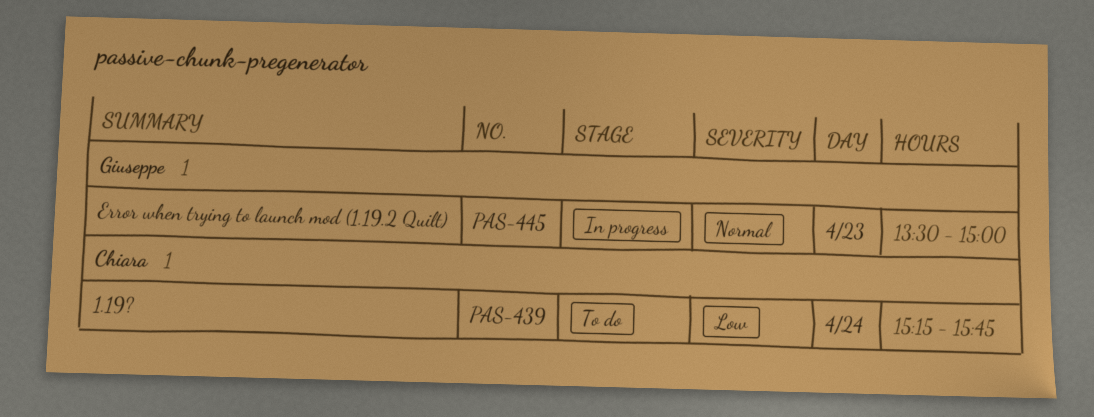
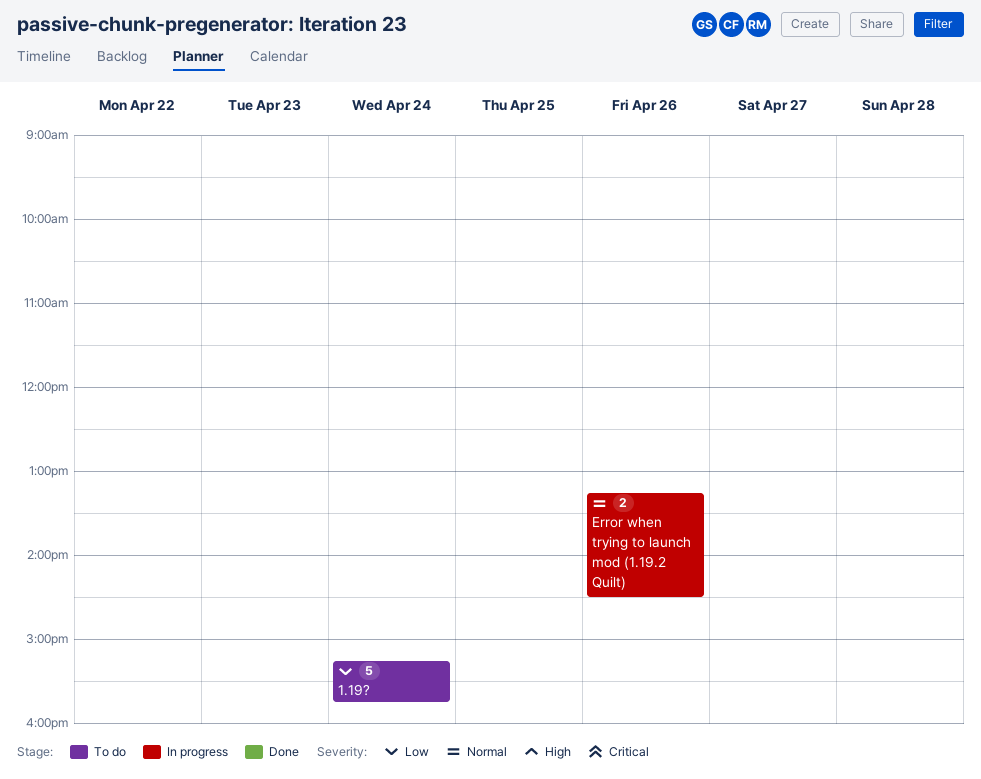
Error when trying to launch mod (1.19.2 Quilt), day: Apr 23 -> Apr 26
Error when trying to launch mod (1.19.2 Quilt), begins: 13:30 -> 13:15
Error when trying to launch mod (1.19.2 Quilt), ends: 15:00 -> 14:30

